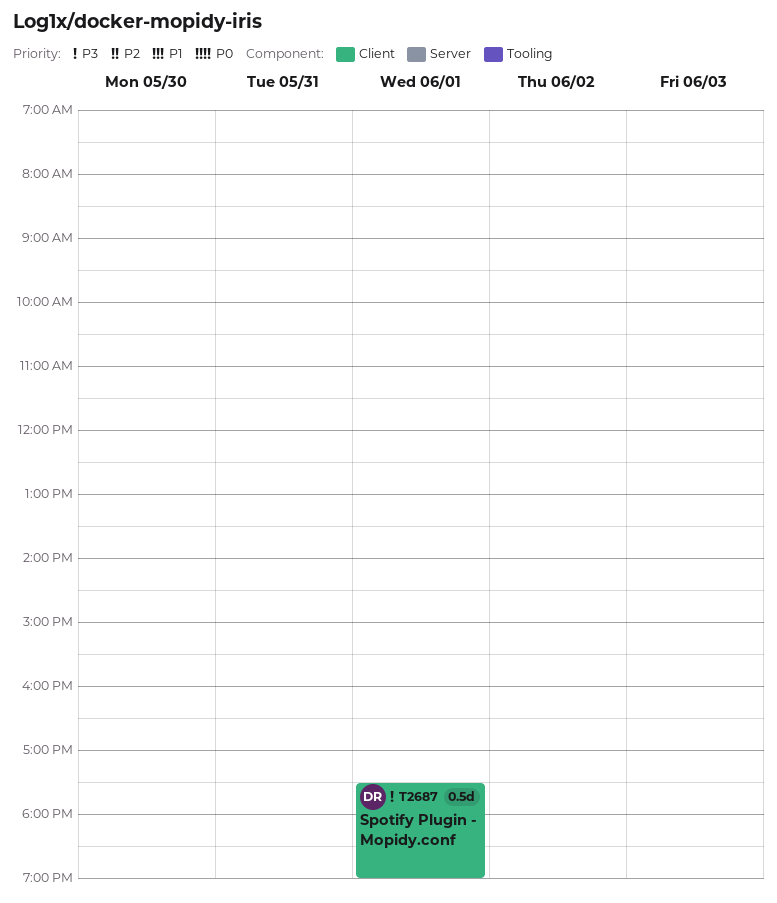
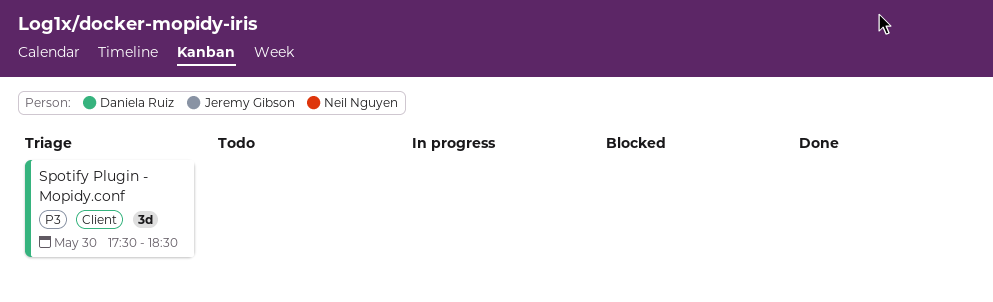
Spotify Plugin - Mopidy.conf, estimate: 0.5d -> 3d
Spotify Plugin - Mopidy.conf, day: Jun 1 -> May 30
Spotify Plugin - Mopidy.conf, ends: 19:00 -> 18:30

